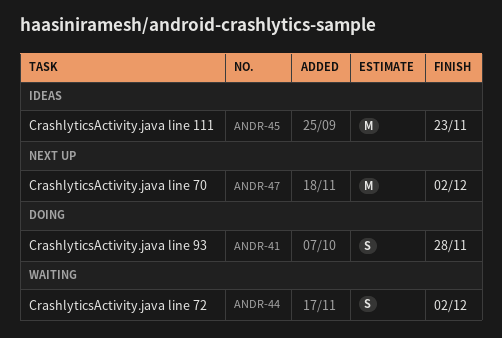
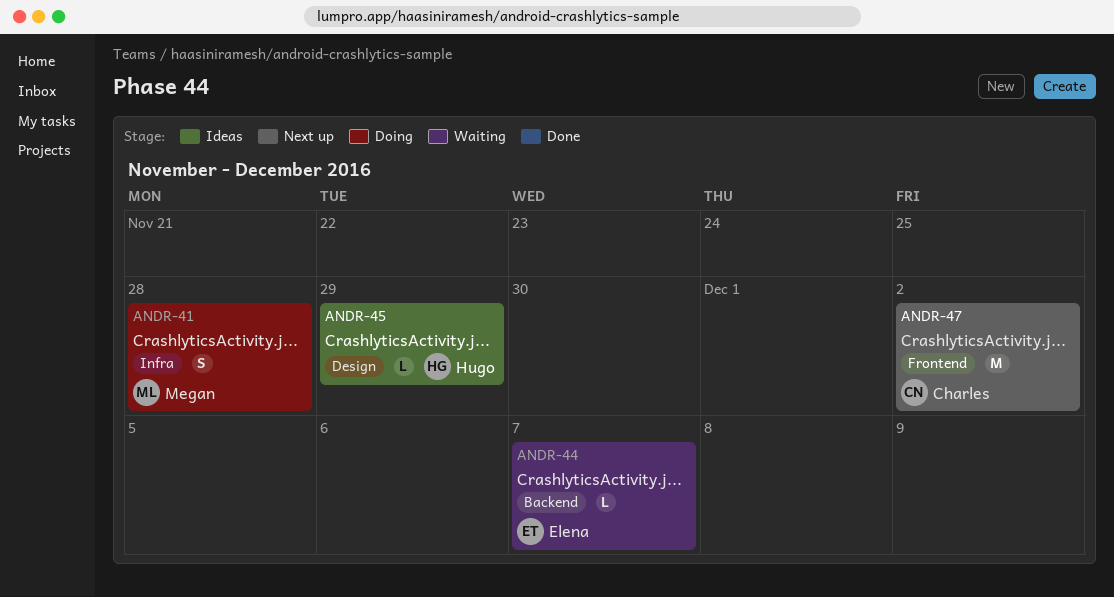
ANDR-44, estimate: S -> L
ANDR-44, due: Dec 2 -> Dec 7
ANDR-45, estimate: M -> L
ANDR-45, due: Nov 23 -> Nov 29

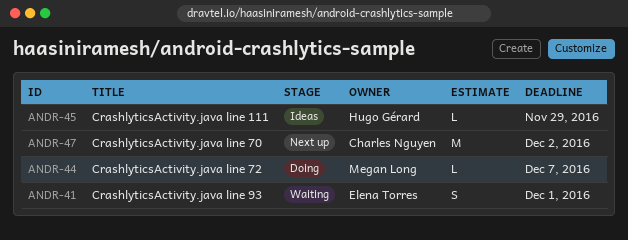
ANDR-41, status: Doing -> Waiting
ANDR-41, owner: Megan Long -> Elena Torres
ANDR-41, due: Nov 28 -> Dec 1
ANDR-44, status: Waiting -> Doing
ANDR-44, owner: Elena Torres -> Megan Long

